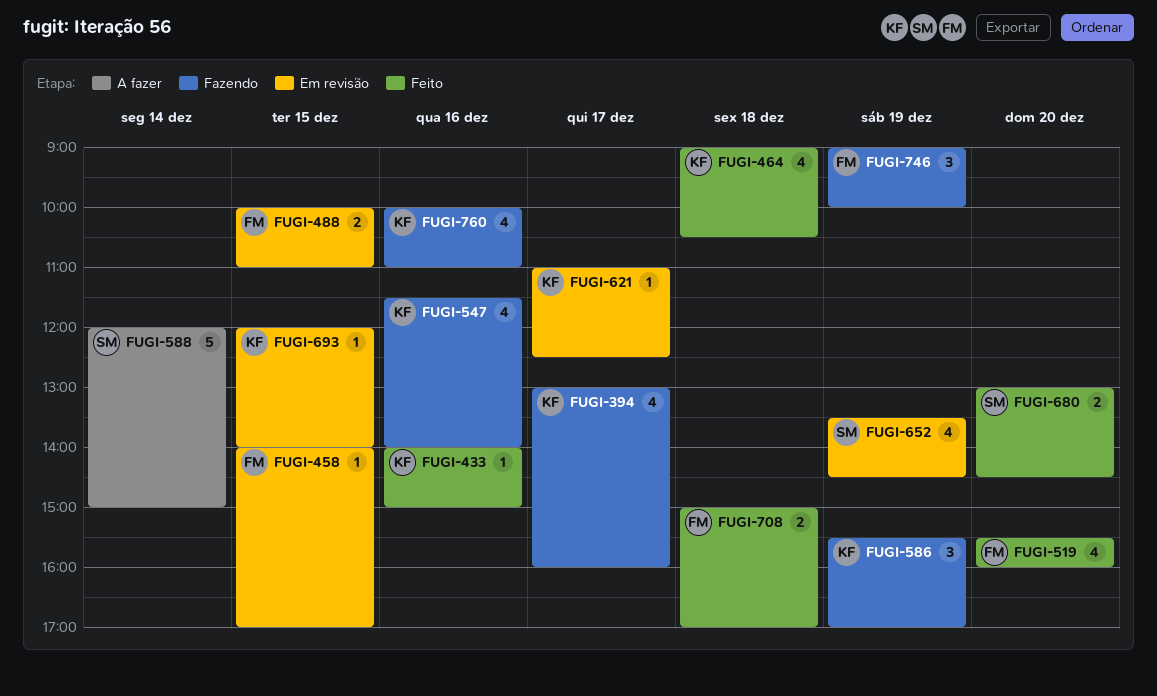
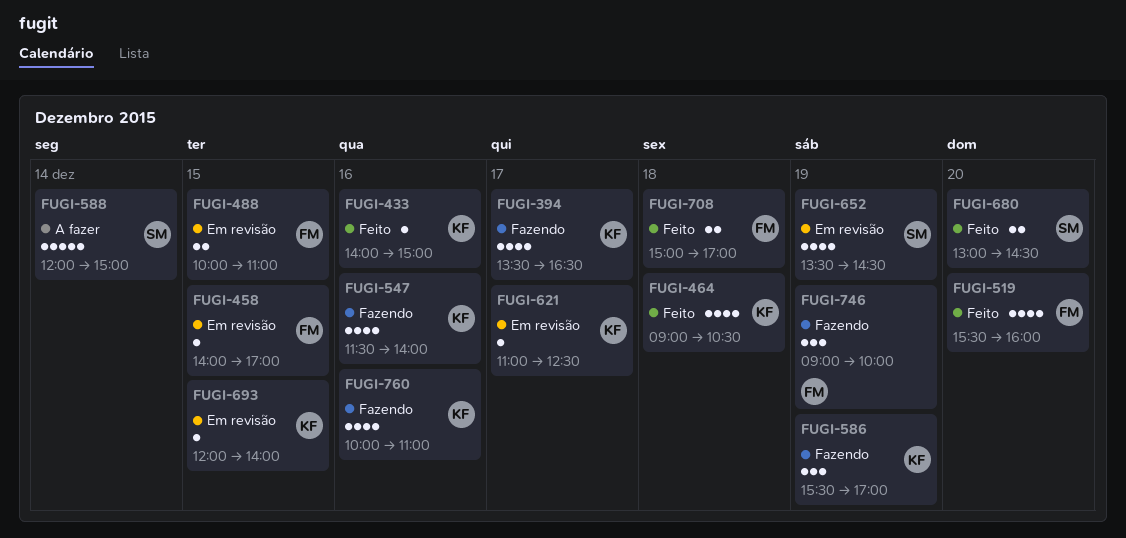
FUGI-394, begins: 13:00 -> 13:30
FUGI-394, ends: 16:00 -> 16:30

